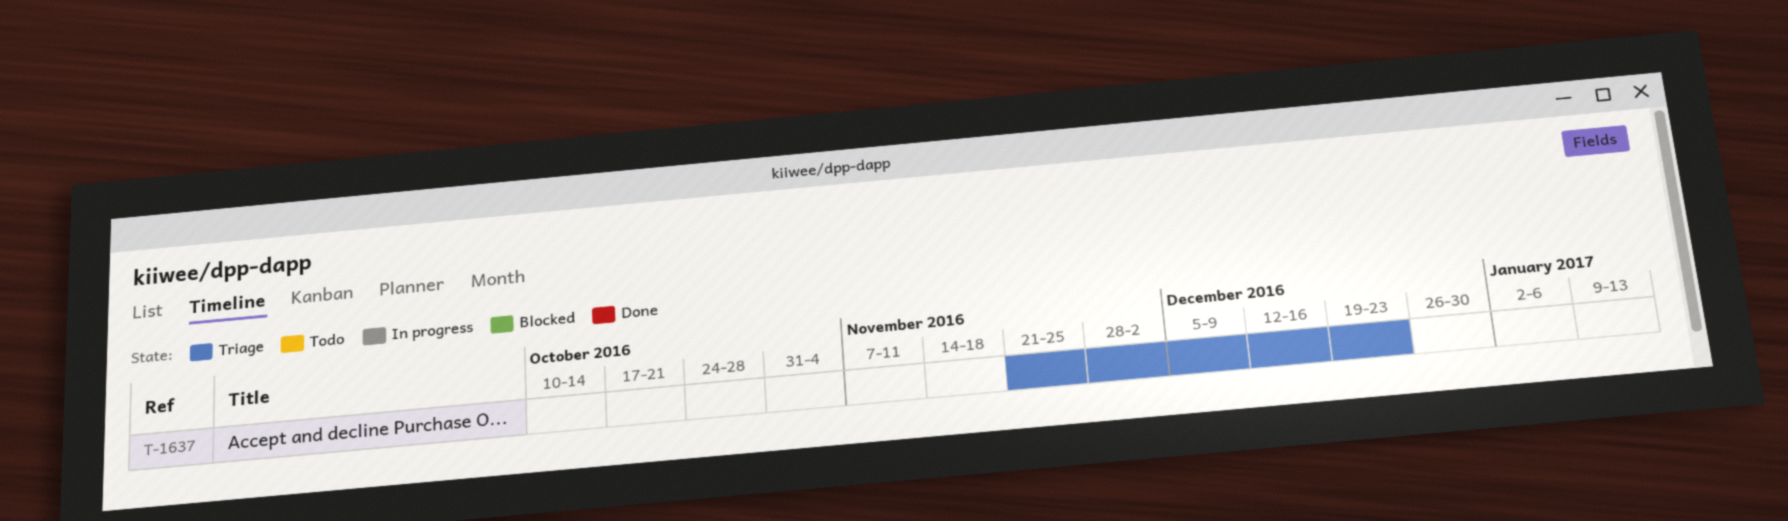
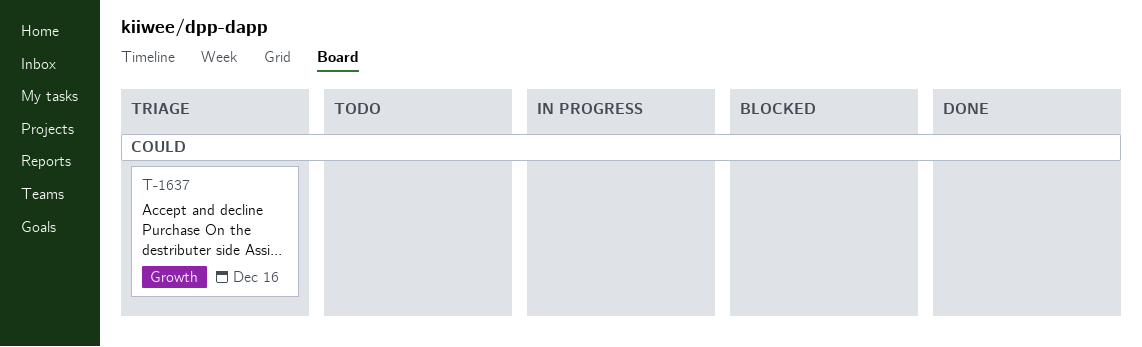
T-1637, due: Dec 23 -> Dec 16

